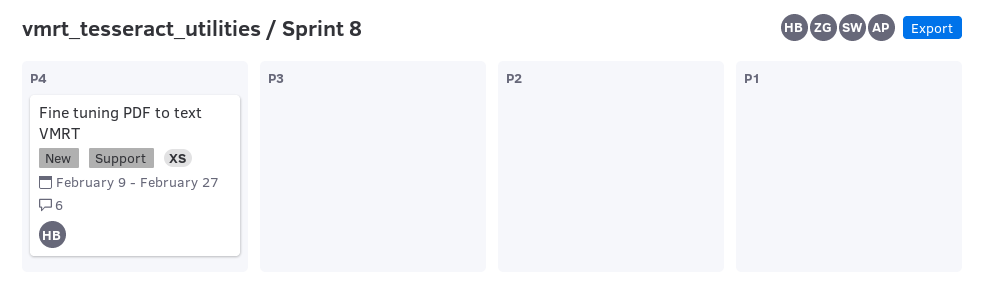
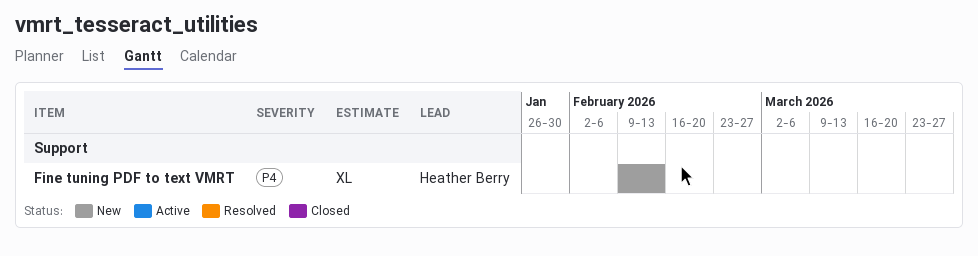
Fine tuning PDF to text VMRT, estimate: XS -> XL
Fine tuning PDF to text VMRT, due: Feb 27 -> Feb 13

